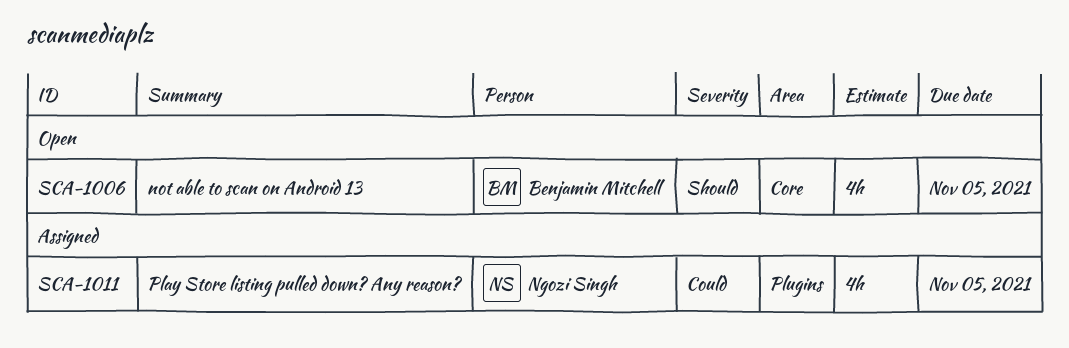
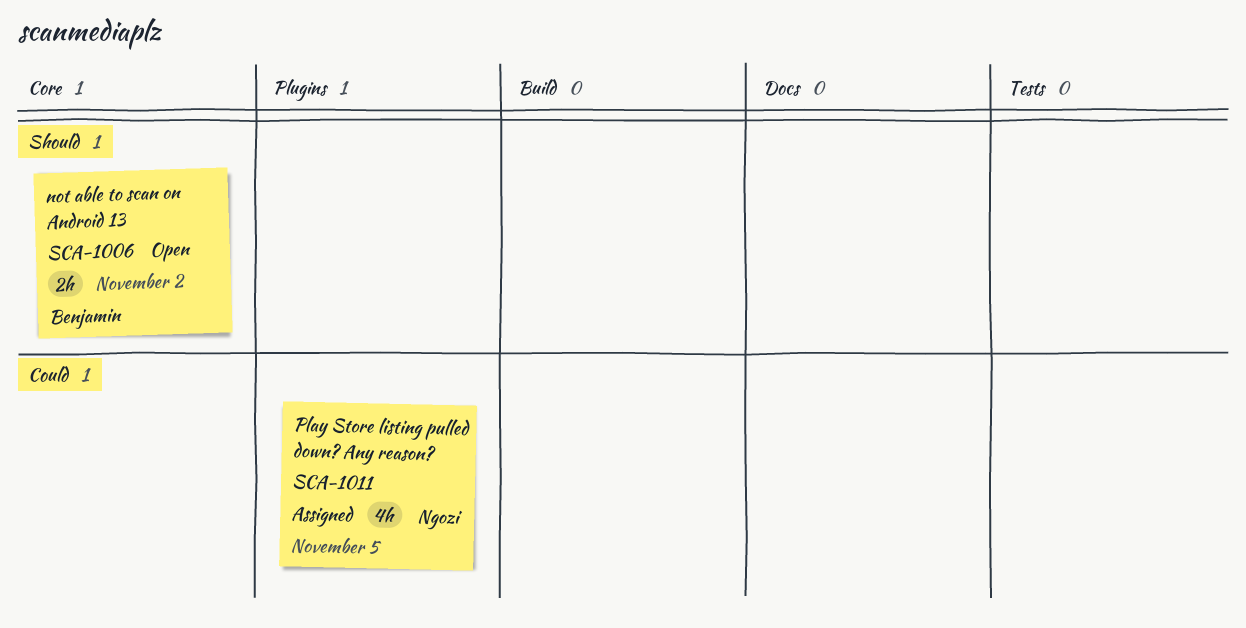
SCA-1006, estimate: 4h -> 2h
SCA-1006, due: Nov 5 -> Nov 2

